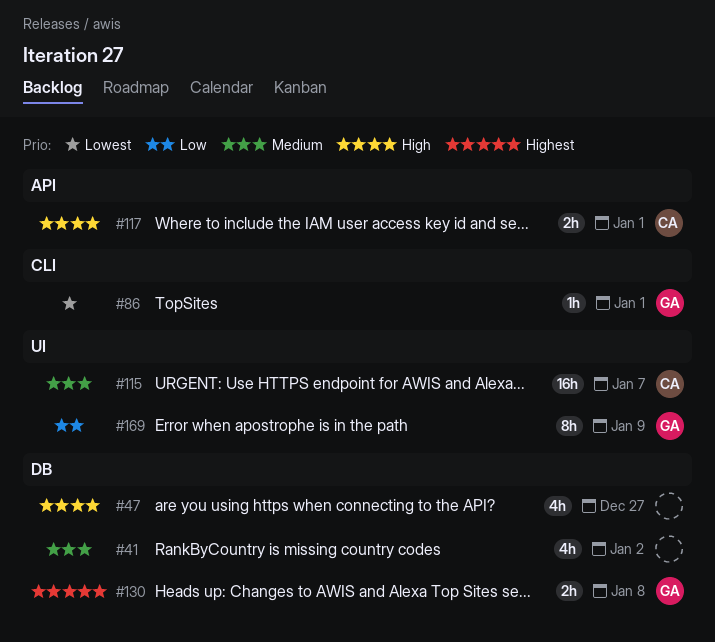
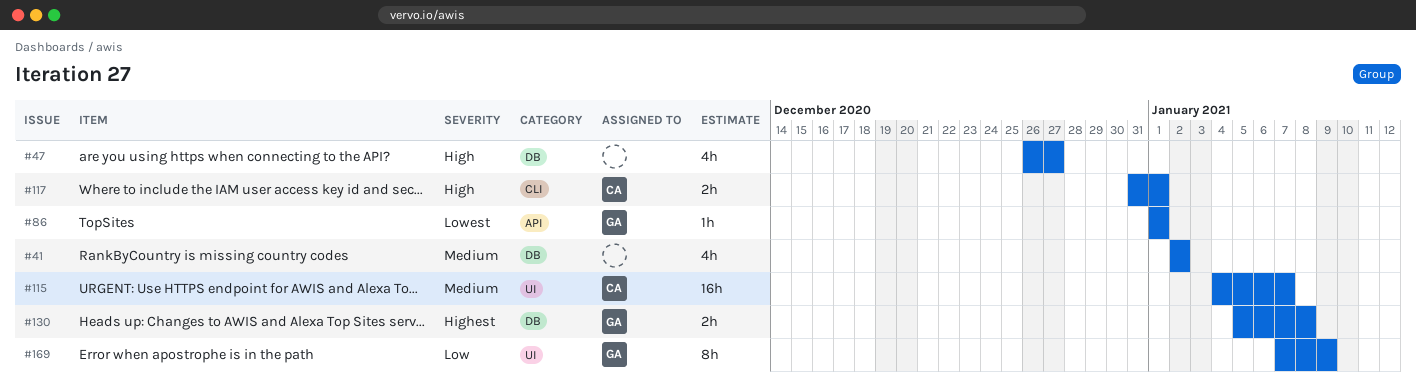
#86, label: CLI -> API
#117, label: API -> CLI

